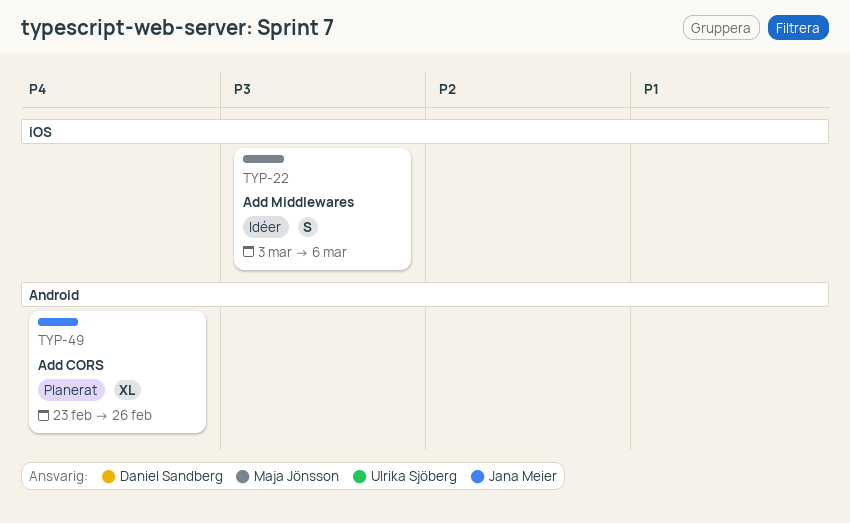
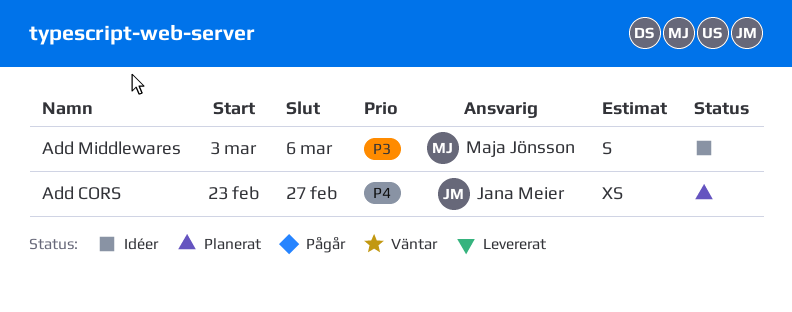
Add CORS, estimate: XL -> XS
Add CORS, due: Feb 26 -> Feb 27

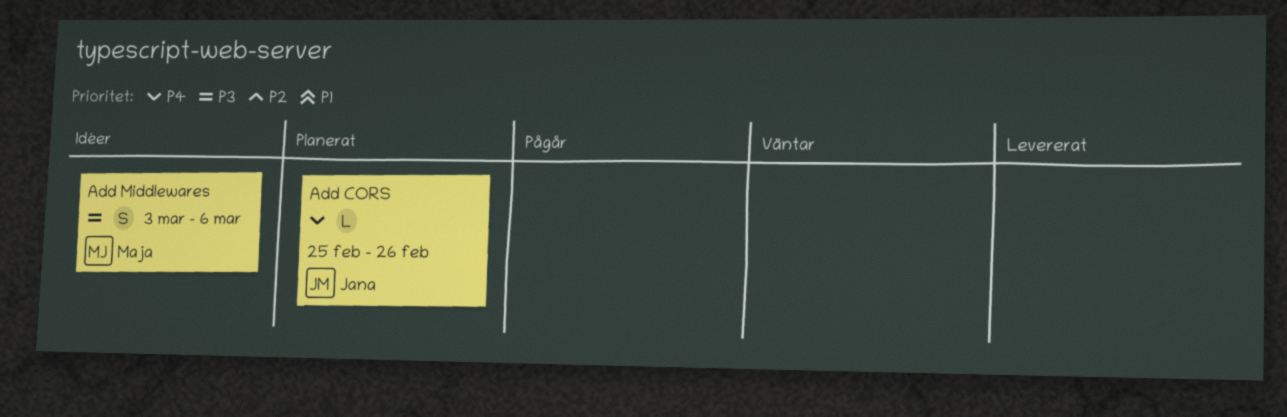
Add CORS, estimate: XS -> L
Add CORS, start: Feb 23 -> Feb 25
Add CORS, due: Feb 27 -> Feb 26

